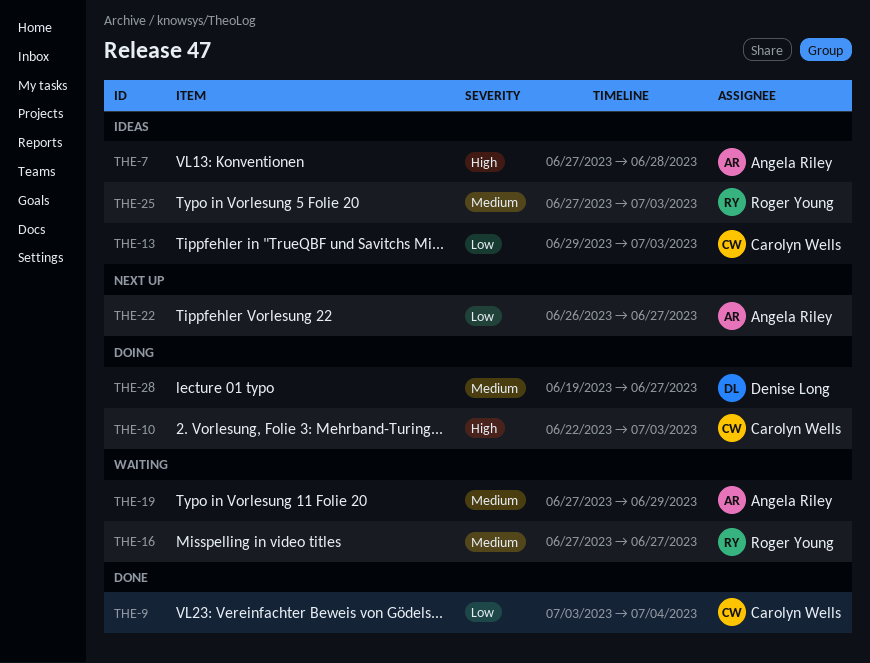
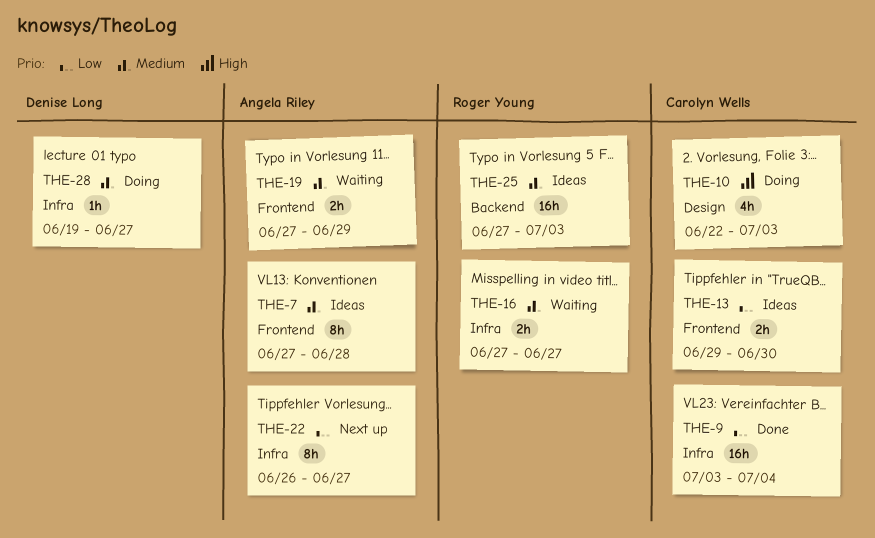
THE-7, priority: High -> Medium
THE-13, due: Jul 3 -> Jun 30

